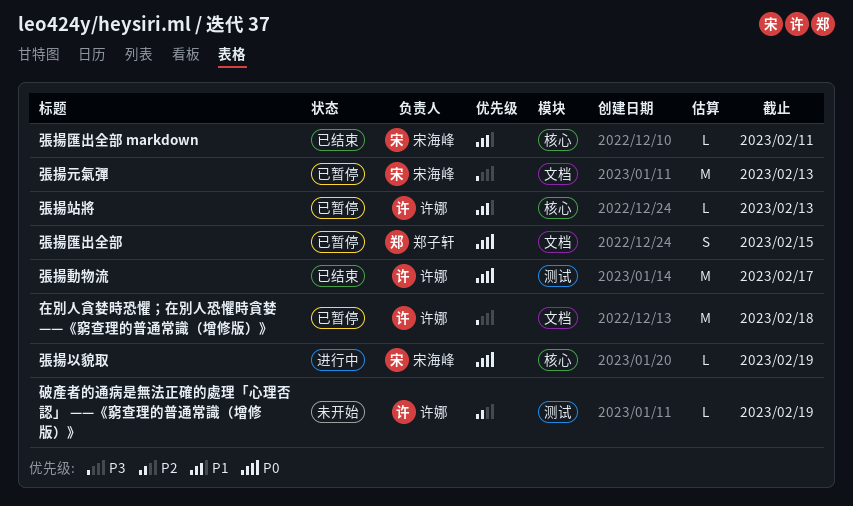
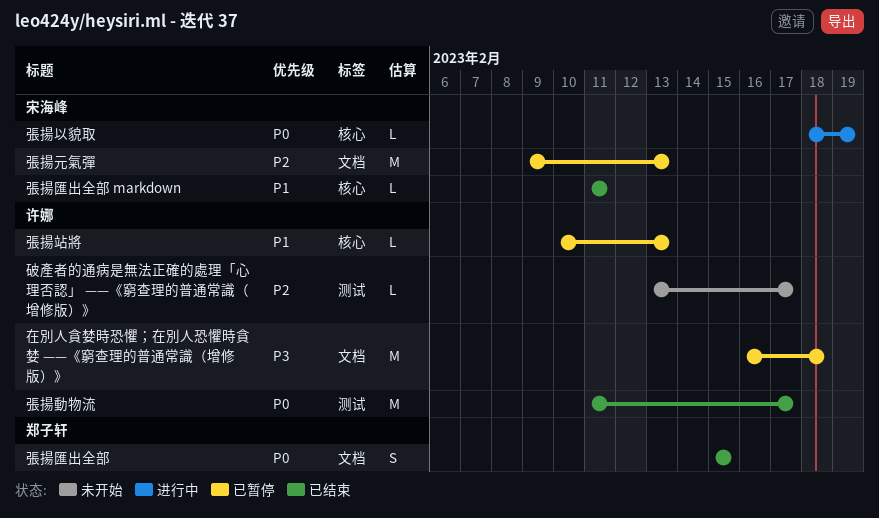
張揚元氣彈, priority: P3 -> P2
張揚匯出全部, status: 已暂停 -> 已结束
破產者的通病是無法正確的處理「心理否認」 ——《窮查理的普通常識（增修版）》, due: Feb 19 -> Feb 17

